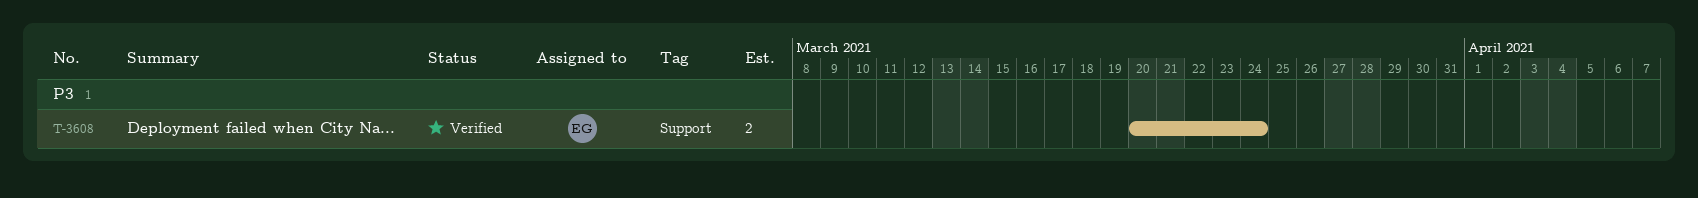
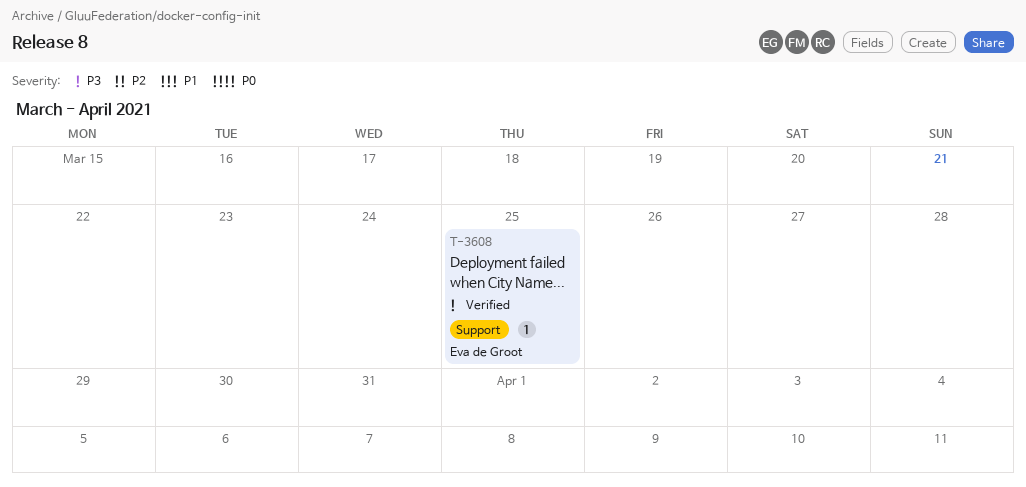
T-3608, estimate: 2 -> 1
T-3608, due: Mar 24 -> Mar 25

